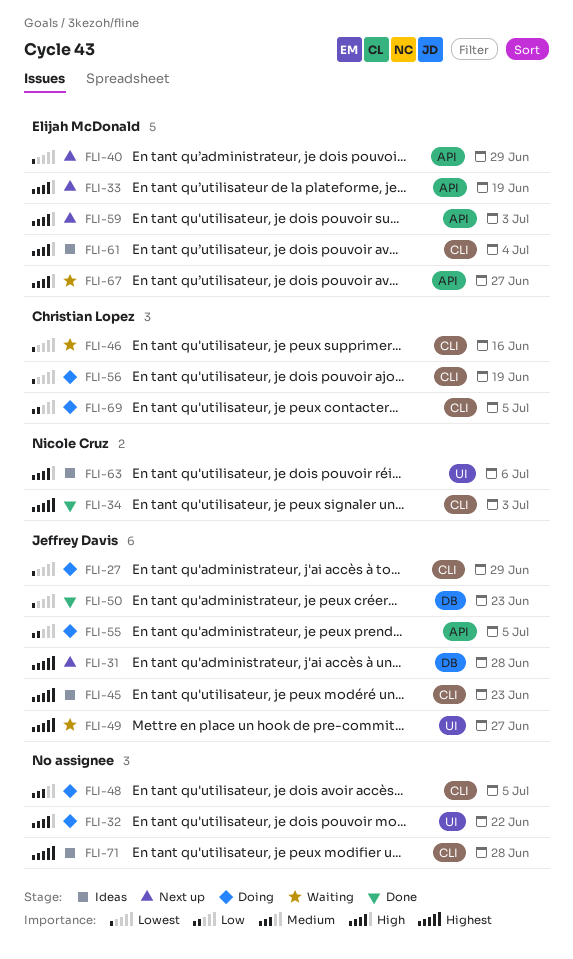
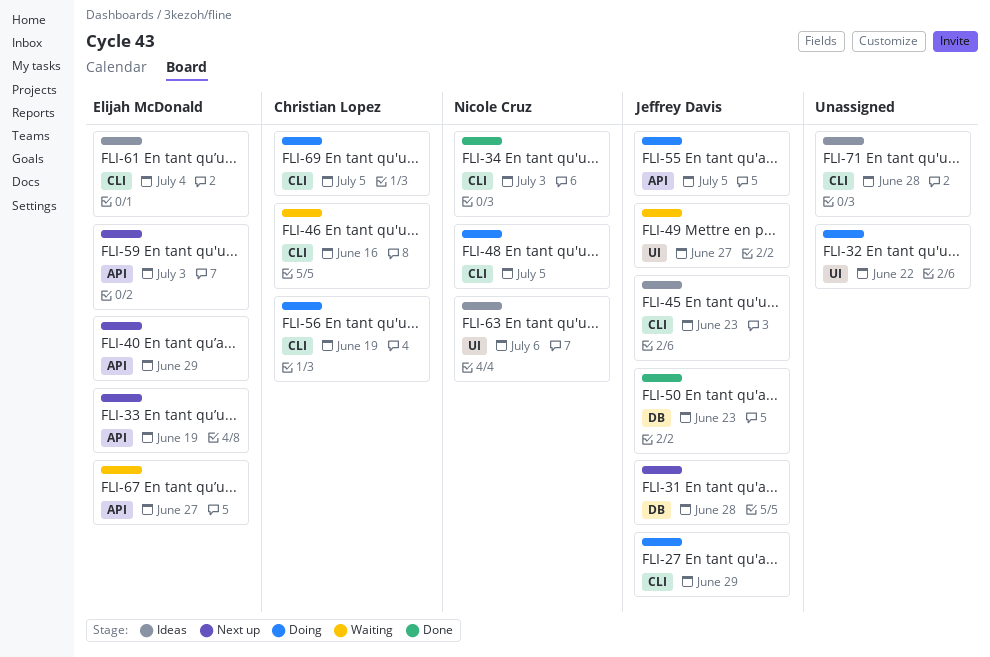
FLI-48, owner: none -> Nicole Cruz

